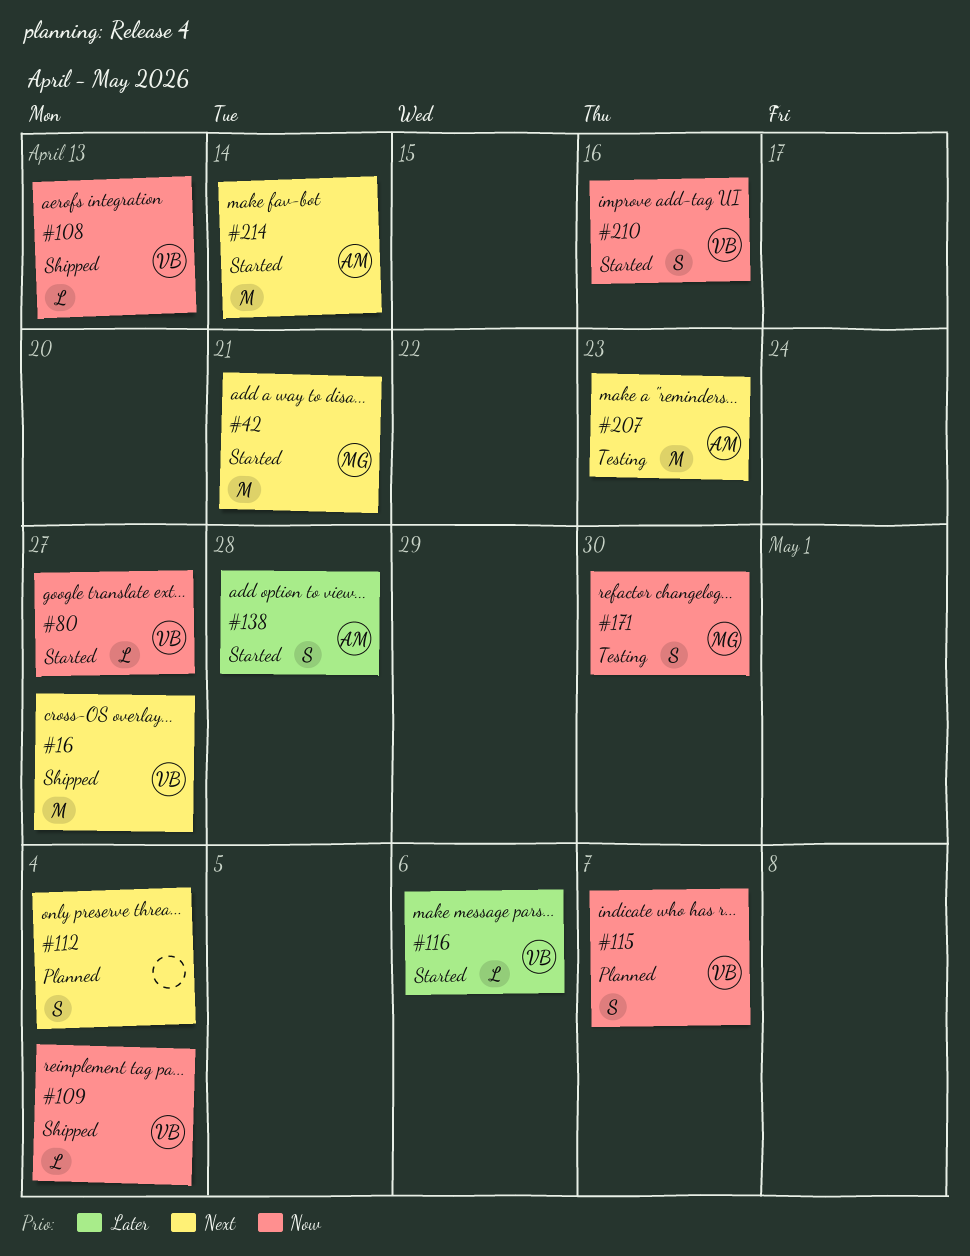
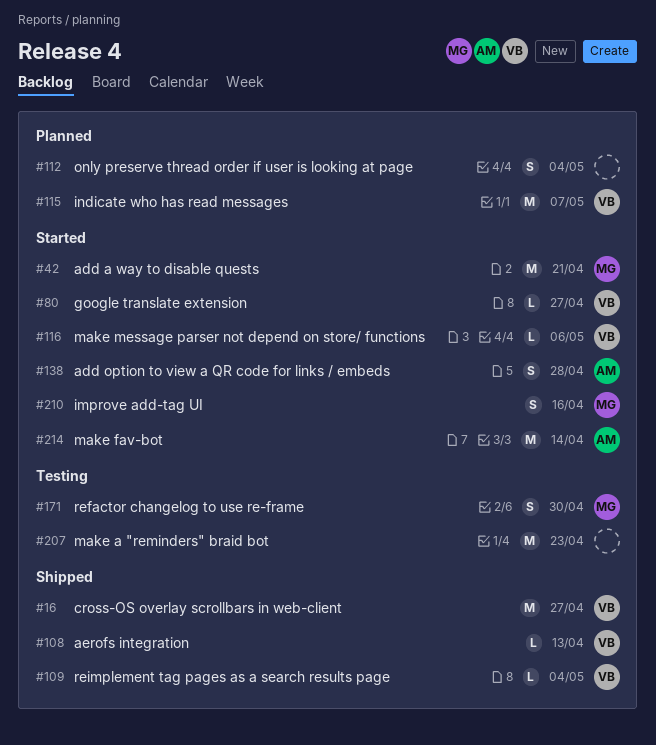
#115, estimate: S -> M
#207, owner: AM -> none
#210, owner: VB -> MG

